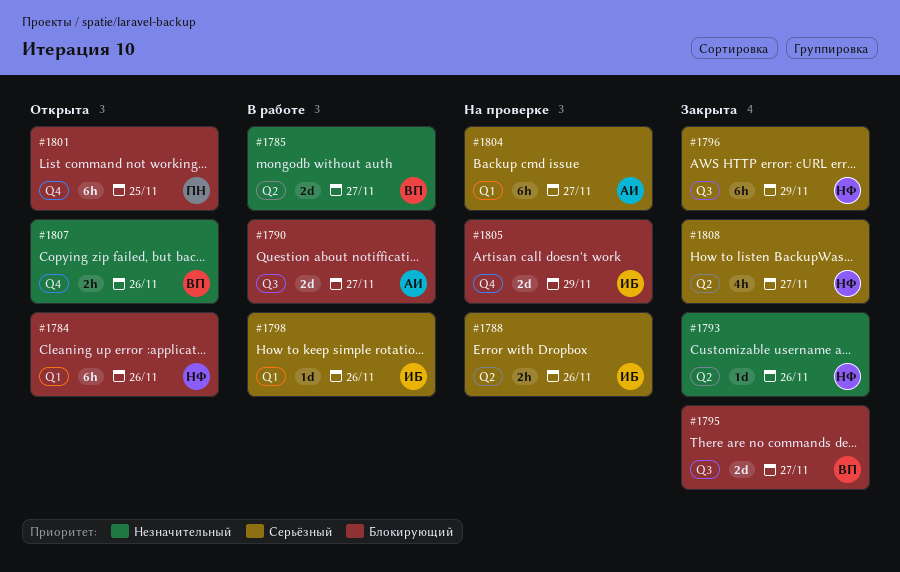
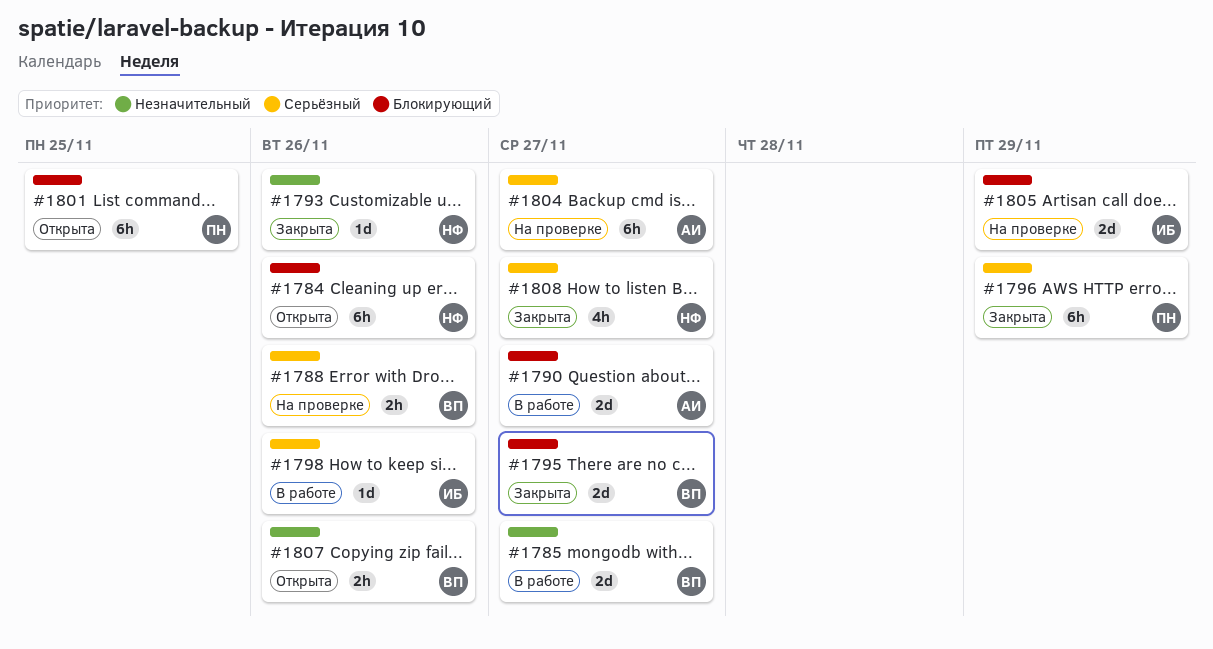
#1788, owner: ИБ -> ВП
#1796, owner: НФ -> ПН

